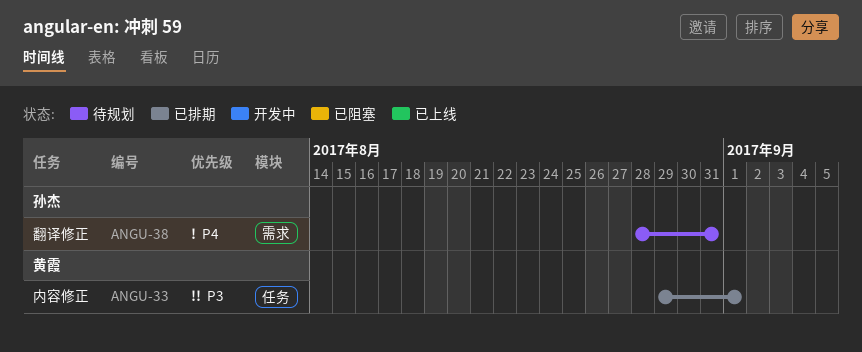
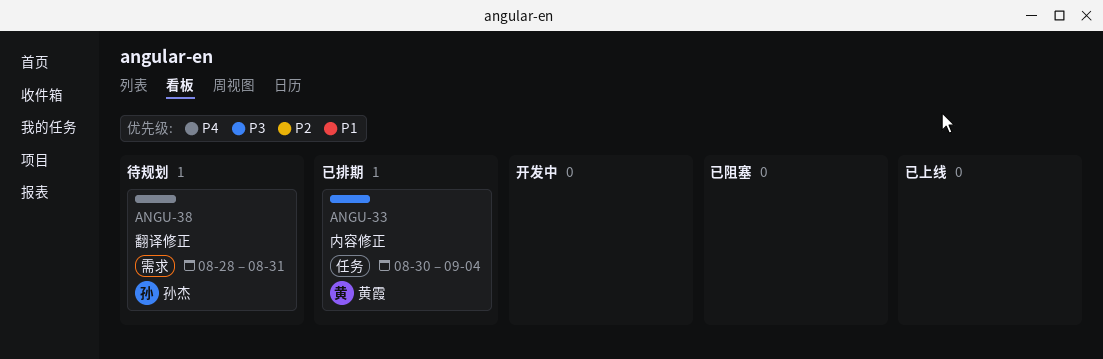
ANGU-33, start: Aug 29 -> Aug 30
ANGU-33, due: Sep 1 -> Sep 4

